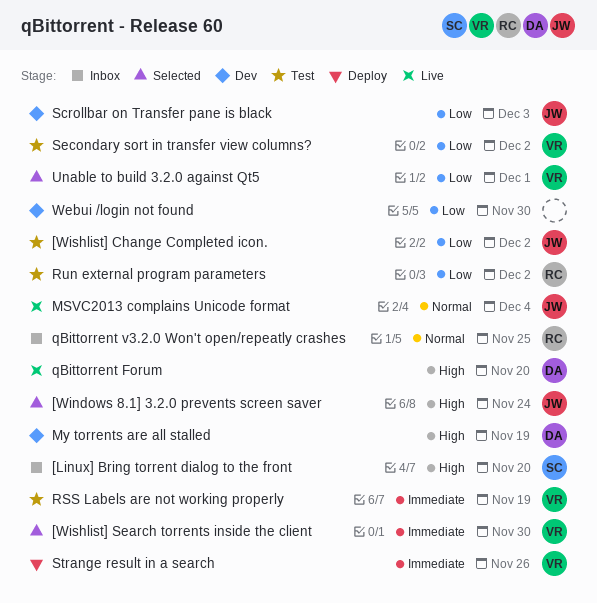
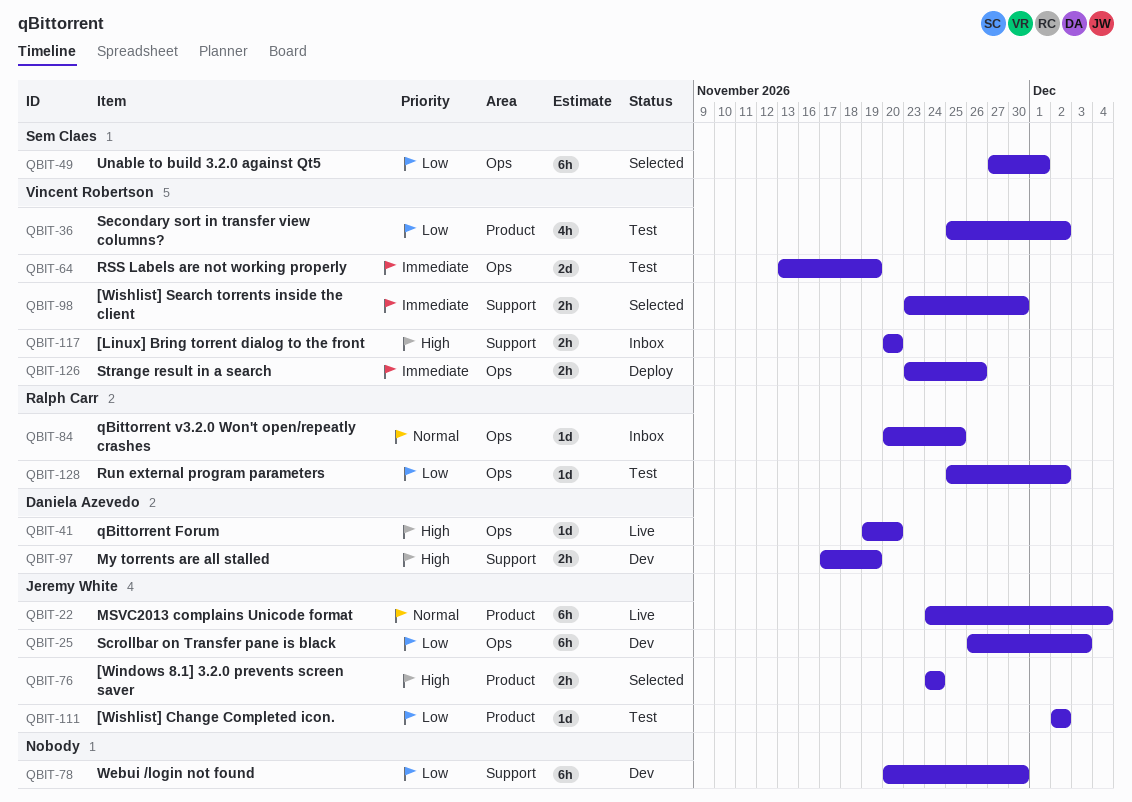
[Linux] Bring torrent dialog to the front, owner: Sem Claes -> Vincent Robertson
Unable to build 3.2.0 against Qt5, owner: Vincent Robertson -> Sem Claes

